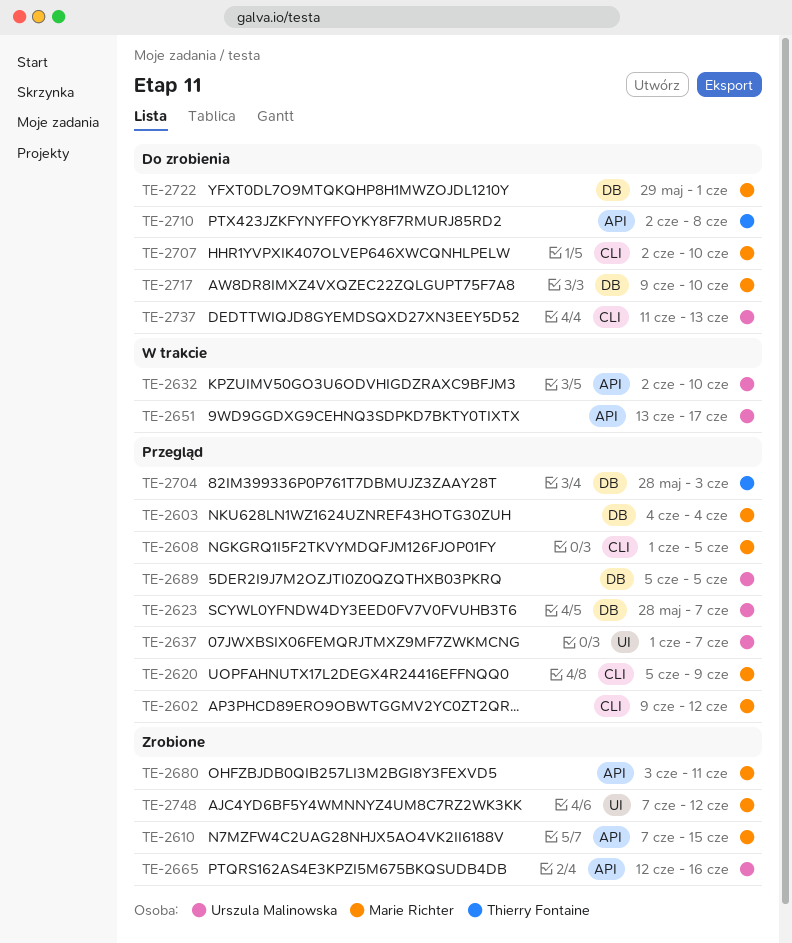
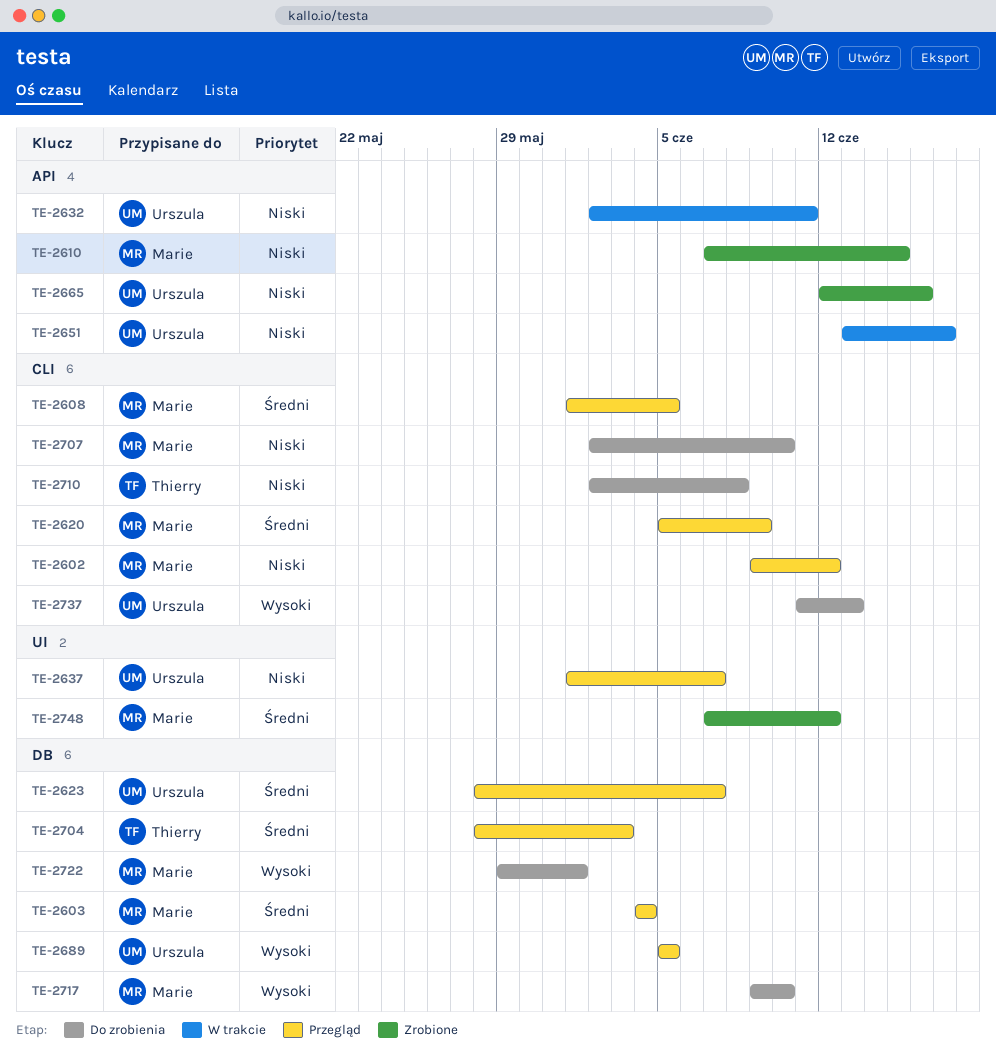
TE-2632, due: Jun 10 -> Jun 11
TE-2680: present -> none
TE-2710, label: API -> CLI

